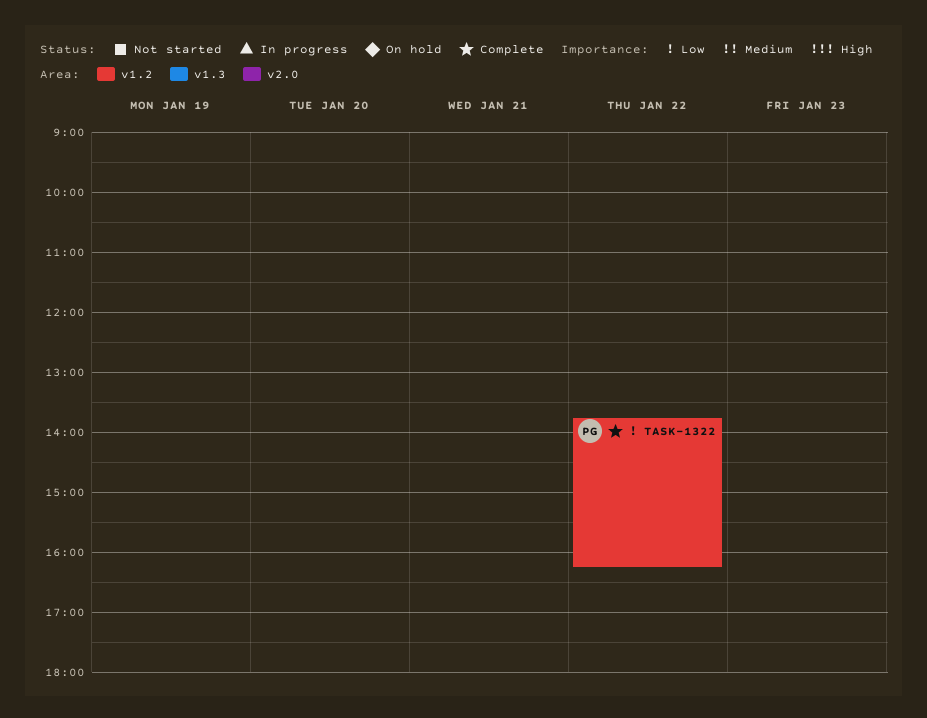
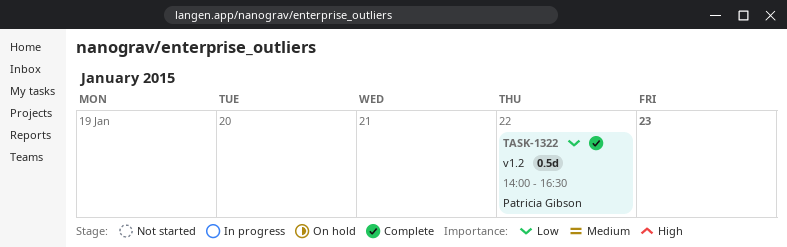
TASK-1322, begins: 13:45 -> 14:00
TASK-1322, ends: 16:15 -> 16:30

